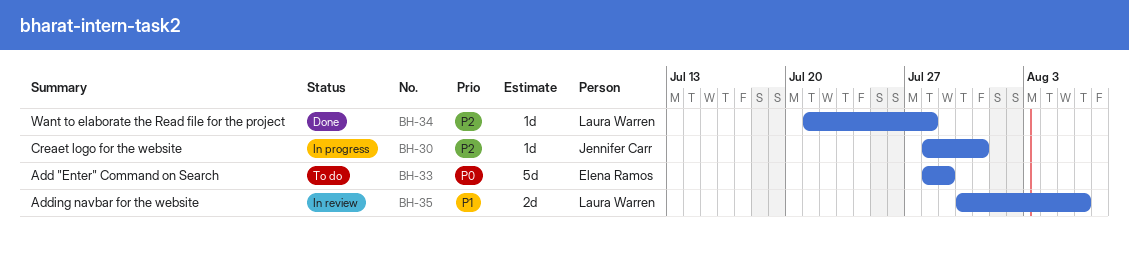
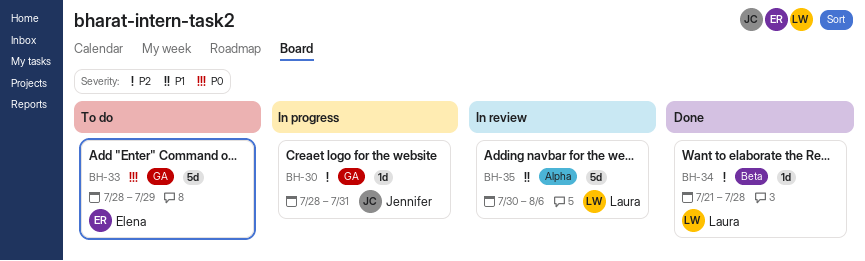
BH-35, estimate: 2d -> 5d

